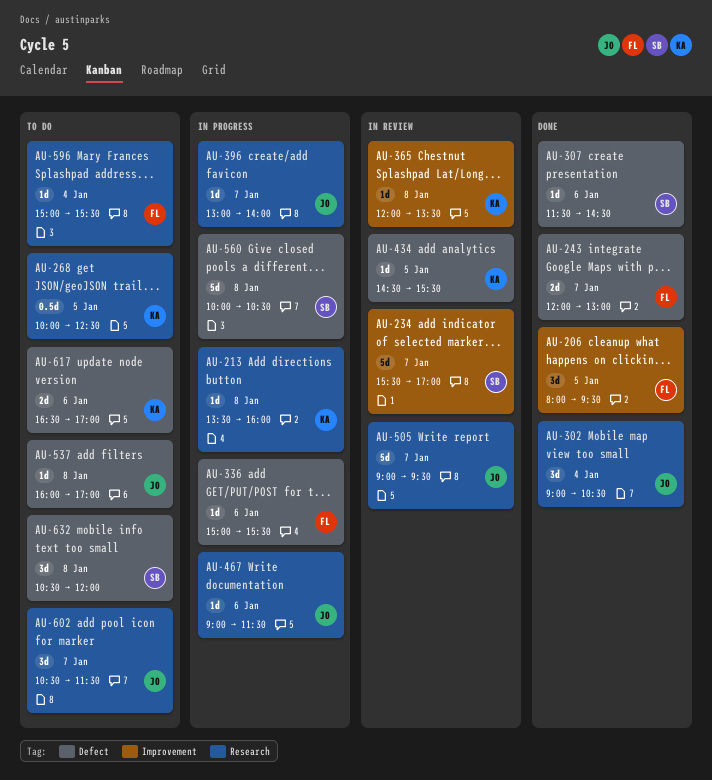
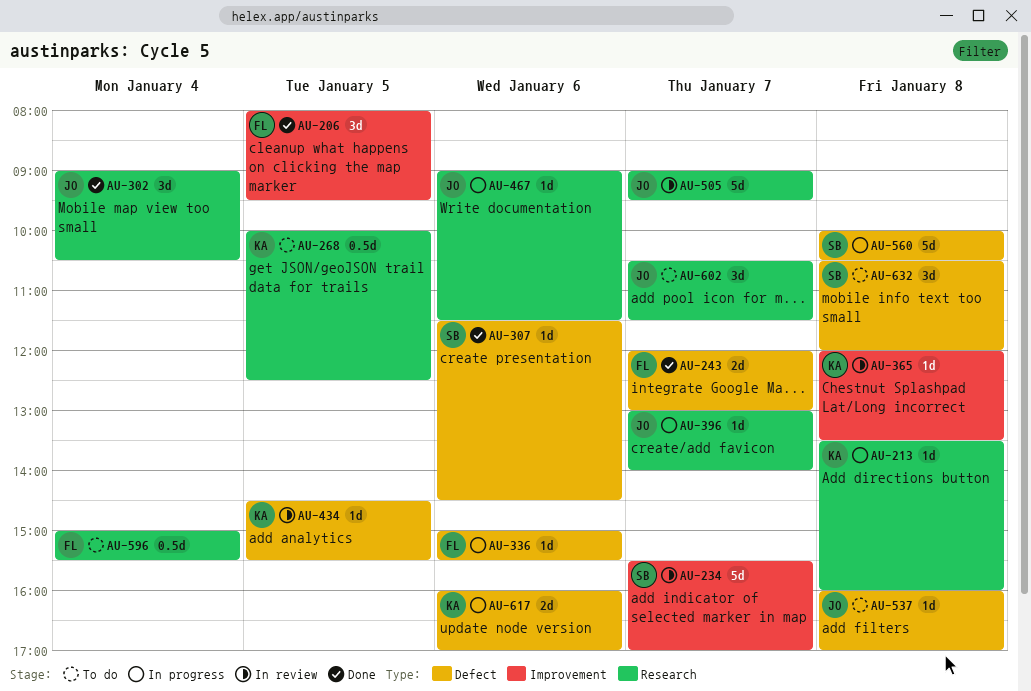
AU-596, estimate: 1d -> 0.5d
AU-617, status: To do -> In progress
AU-617, begins: 16:30 -> 16:00

